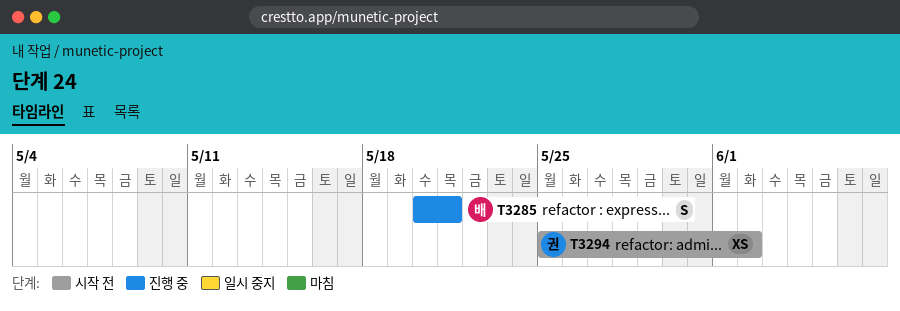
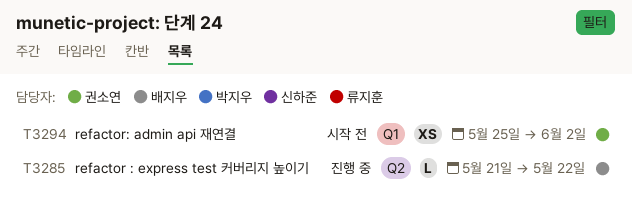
T3285, estimate: S -> L
T3285, start: May 20 -> May 21
T3285, due: May 21 -> May 22

